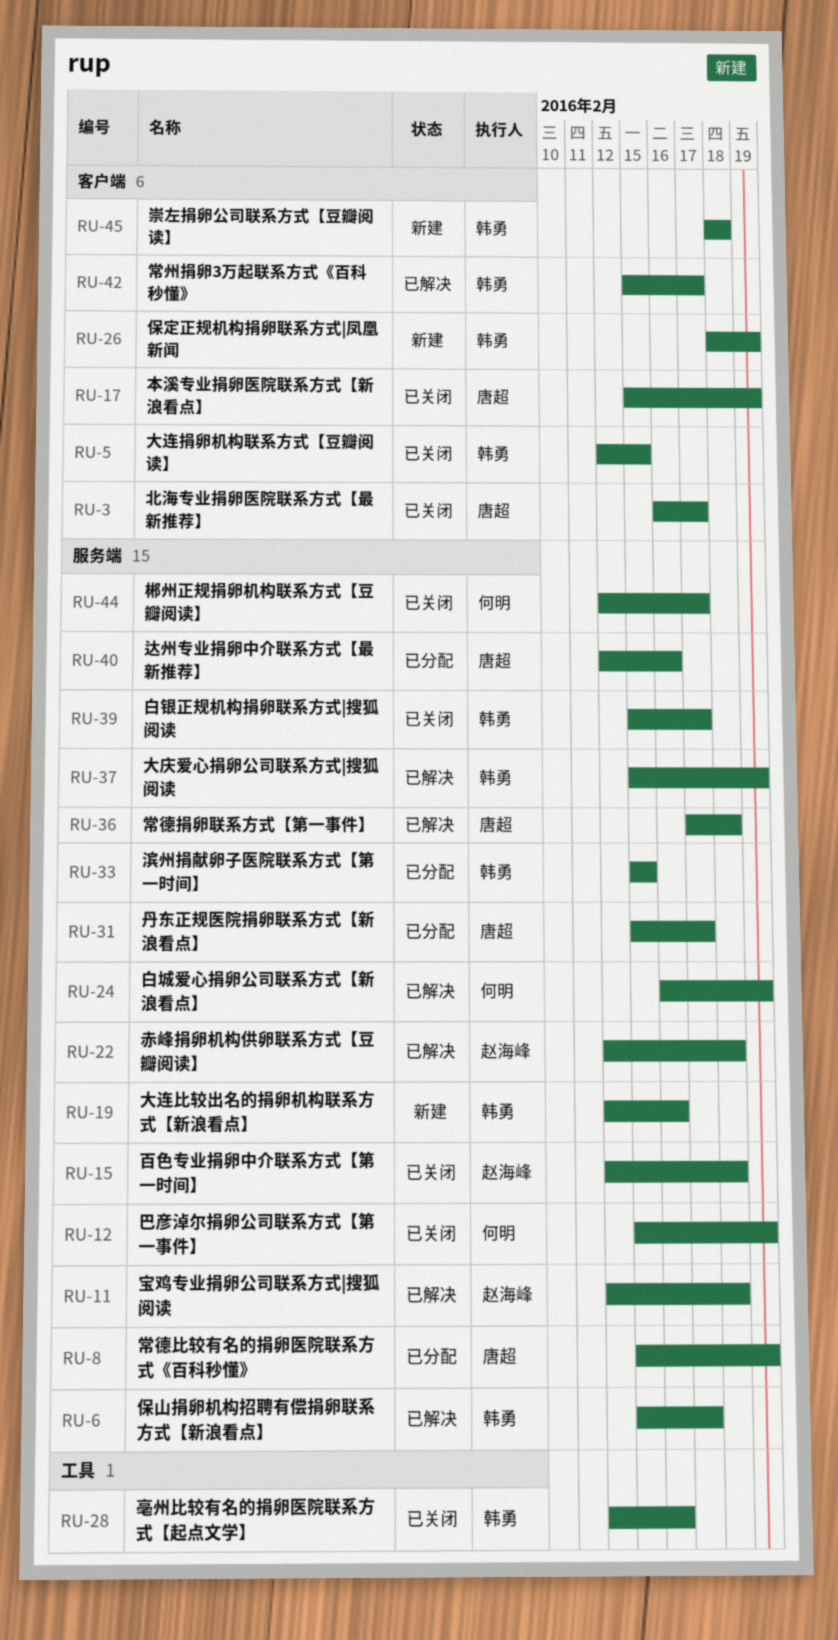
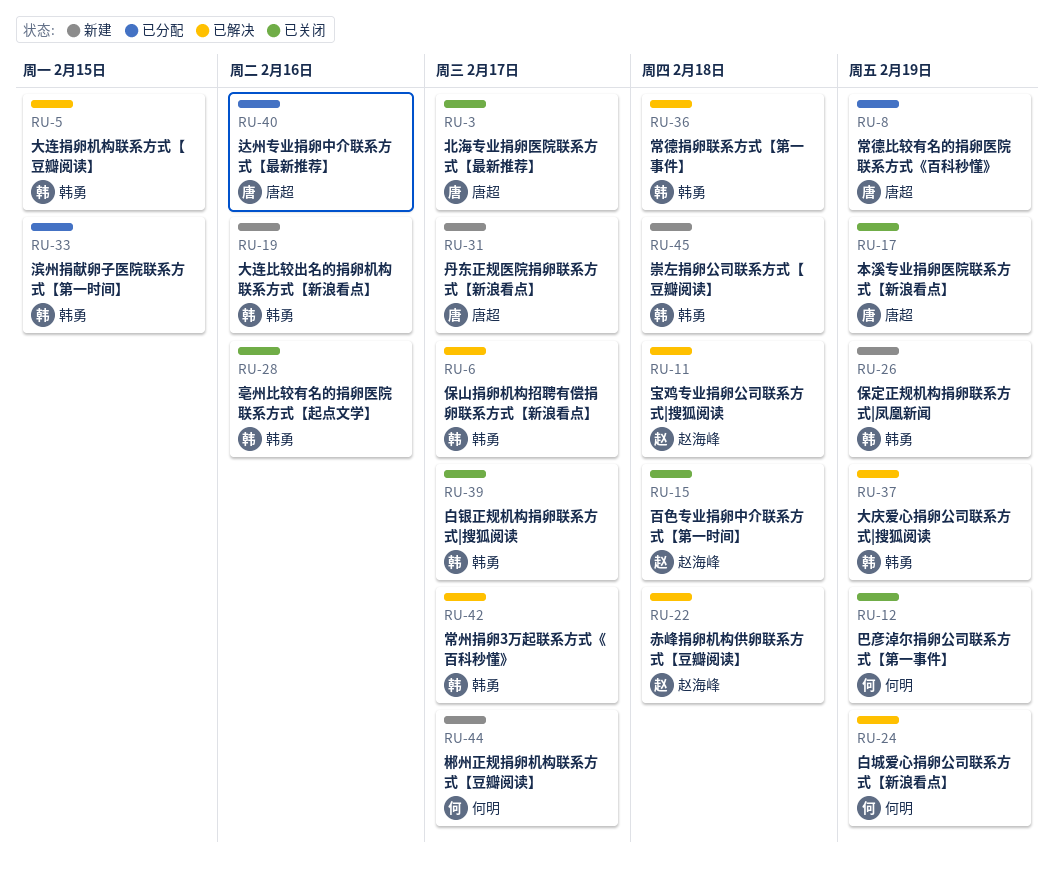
RU-5, status: 已关闭 -> 已解决
RU-31, status: 已分配 -> 新建
RU-36, owner: 唐超 -> 韩勇
RU-44, status: 已关闭 -> 新建

